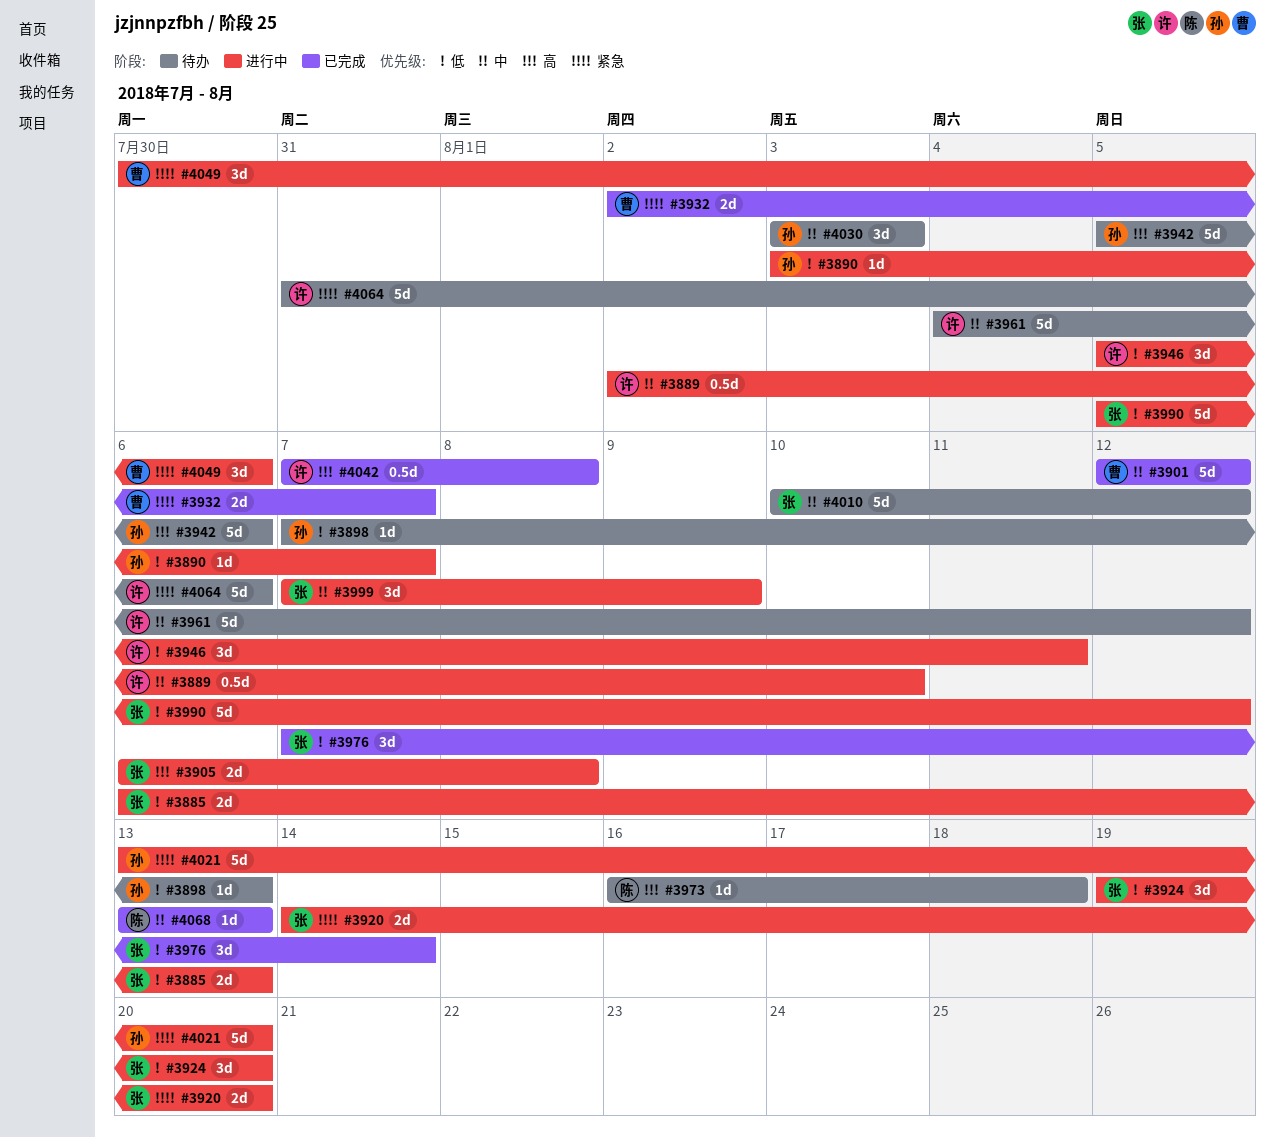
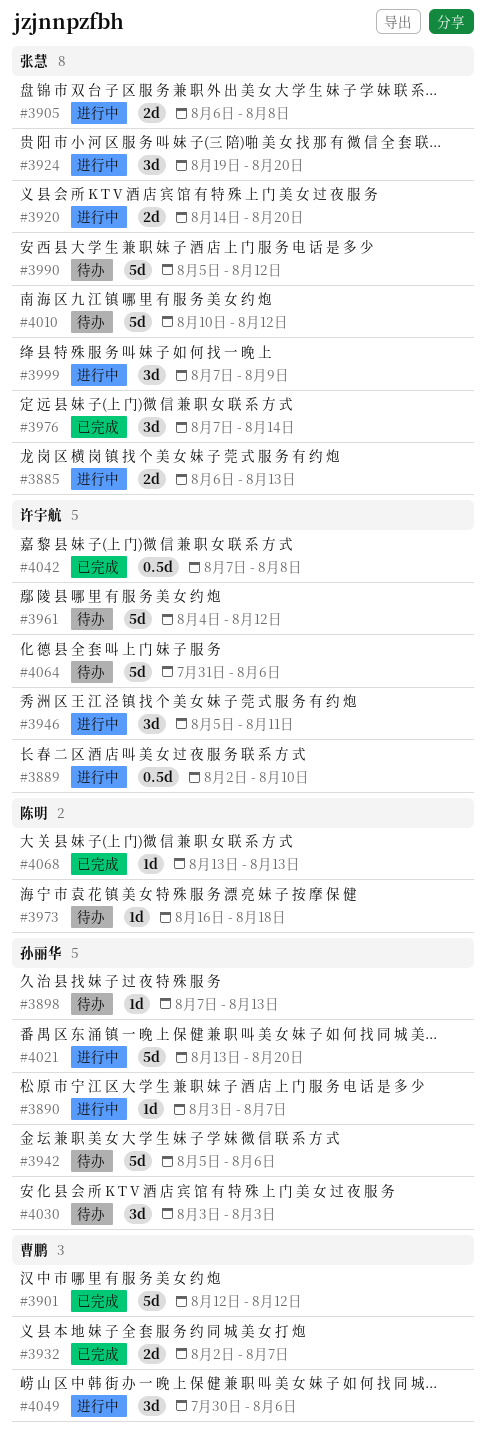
#3990, status: 进行中 -> 待办

